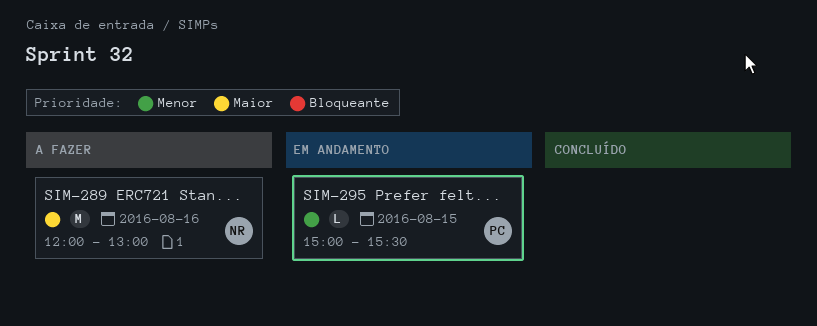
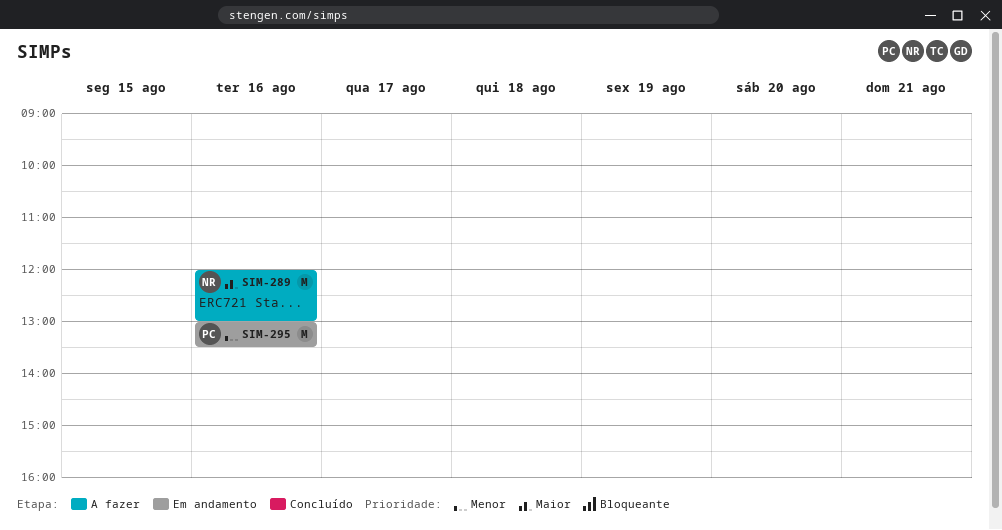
SIM-295, estimate: L -> M
SIM-295, day: Aug 15 -> Aug 16
SIM-295, begins: 15:00 -> 13:00
SIM-295, ends: 15:30 -> 13:30

